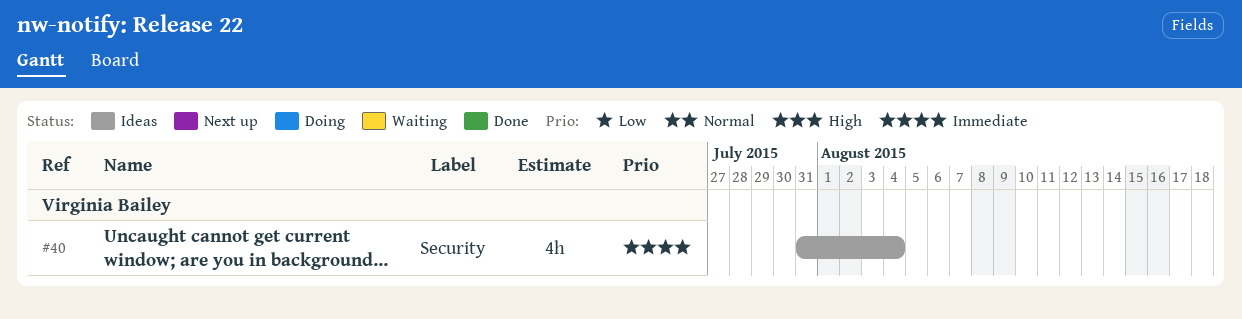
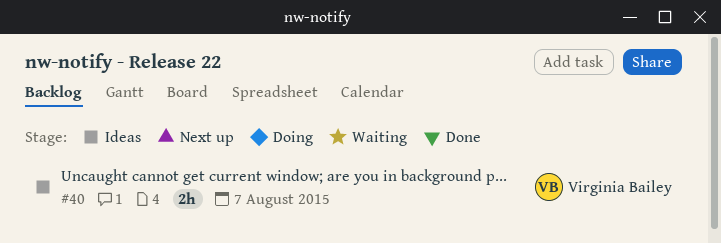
#40, estimate: 4h -> 2h
#40, due: Aug 4 -> Aug 7

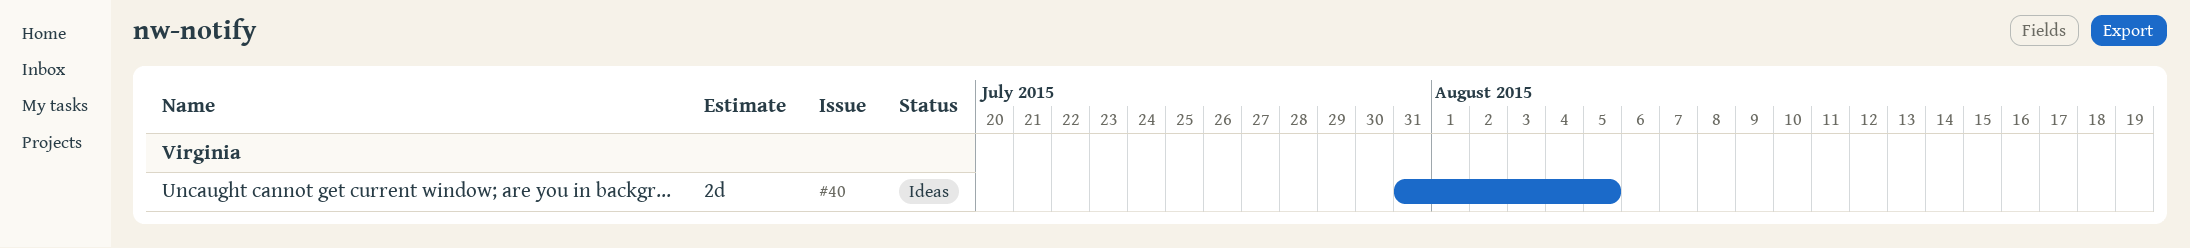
#40, estimate: 2h -> 2d
#40, due: Aug 7 -> Aug 5

